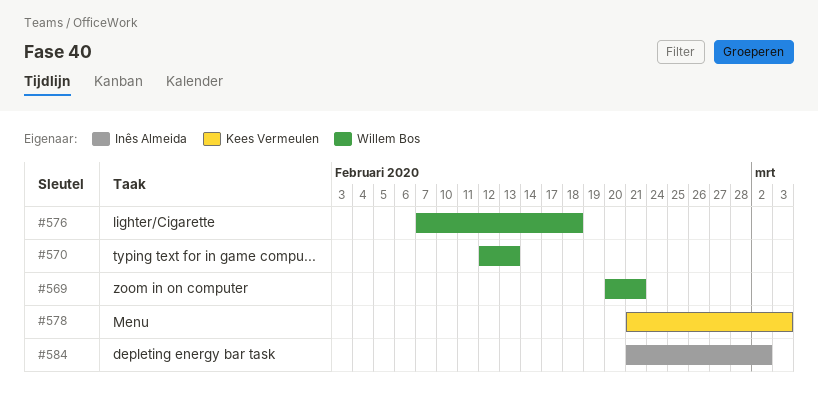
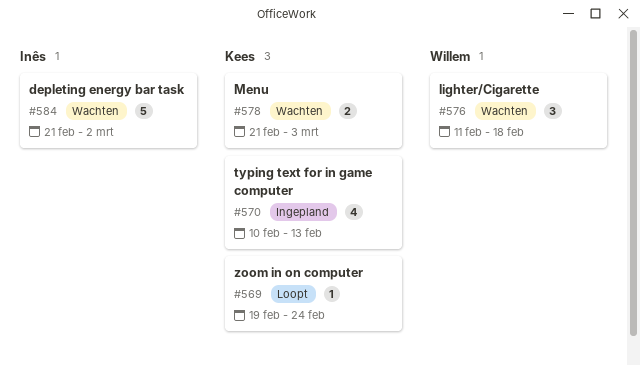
#569, owner: Willem Bos -> Kees Vermeulen
#569, start: Feb 20 -> Feb 19
#569, due: Feb 21 -> Feb 24
#570, owner: Willem Bos -> Kees Vermeulen
#570, start: Feb 12 -> Feb 10
#576, start: Feb 7 -> Feb 11

